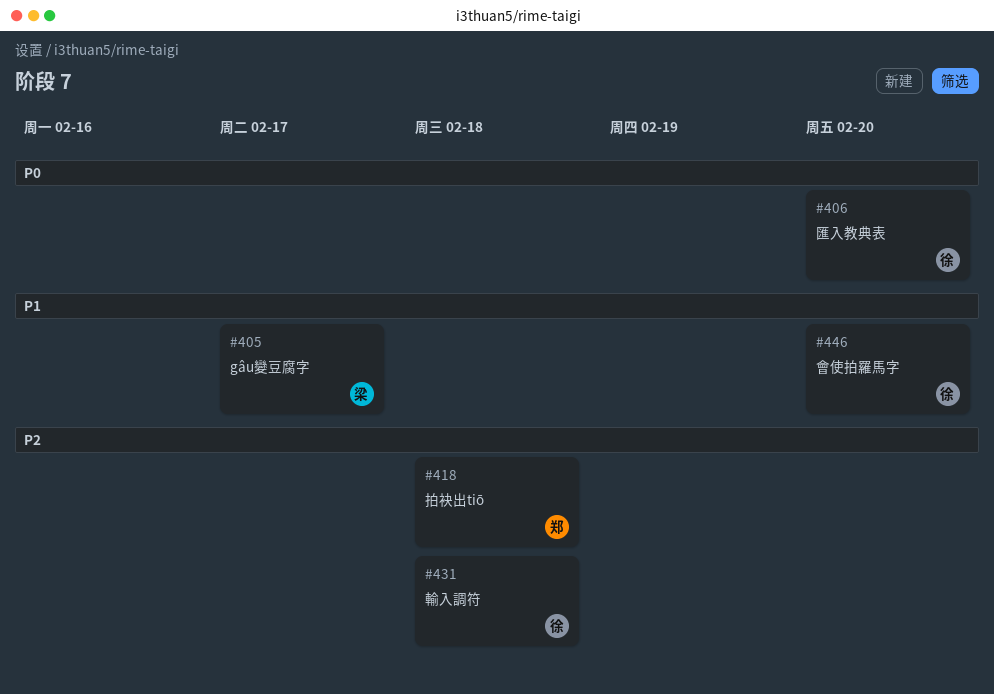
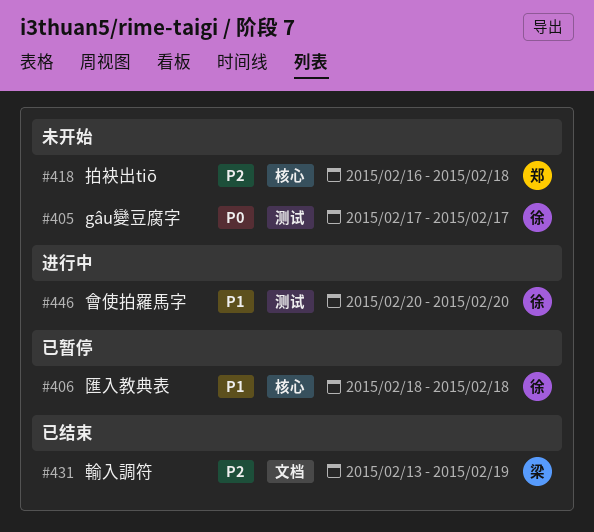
#405, owner: 梁 -> 徐
#405, priority: P1 -> P0
#406, priority: P0 -> P1
#406, due: Feb 20 -> Feb 18
#431, owner: 徐 -> 梁
#431, due: Feb 18 -> Feb 19

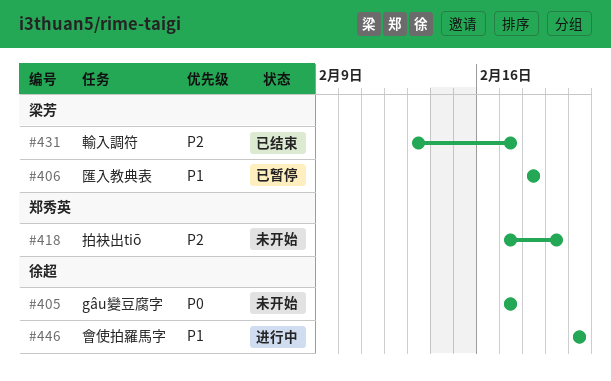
#406, owner: 徐超 -> 梁芳
#418, start: Feb 16 -> Feb 17
#418, due: Feb 18 -> Feb 19
#431, due: Feb 19 -> Feb 17

